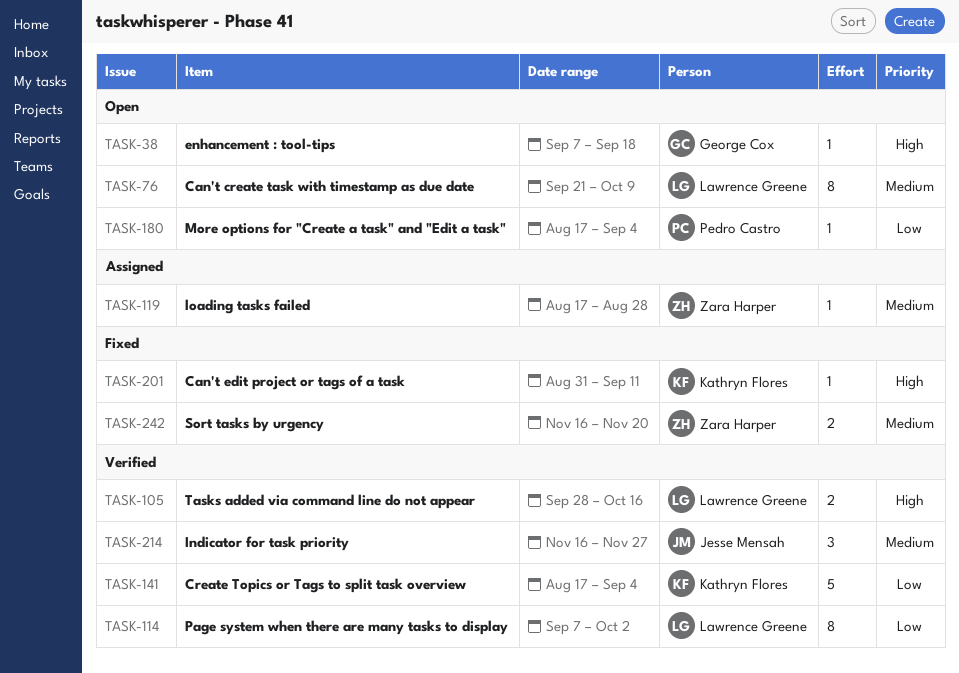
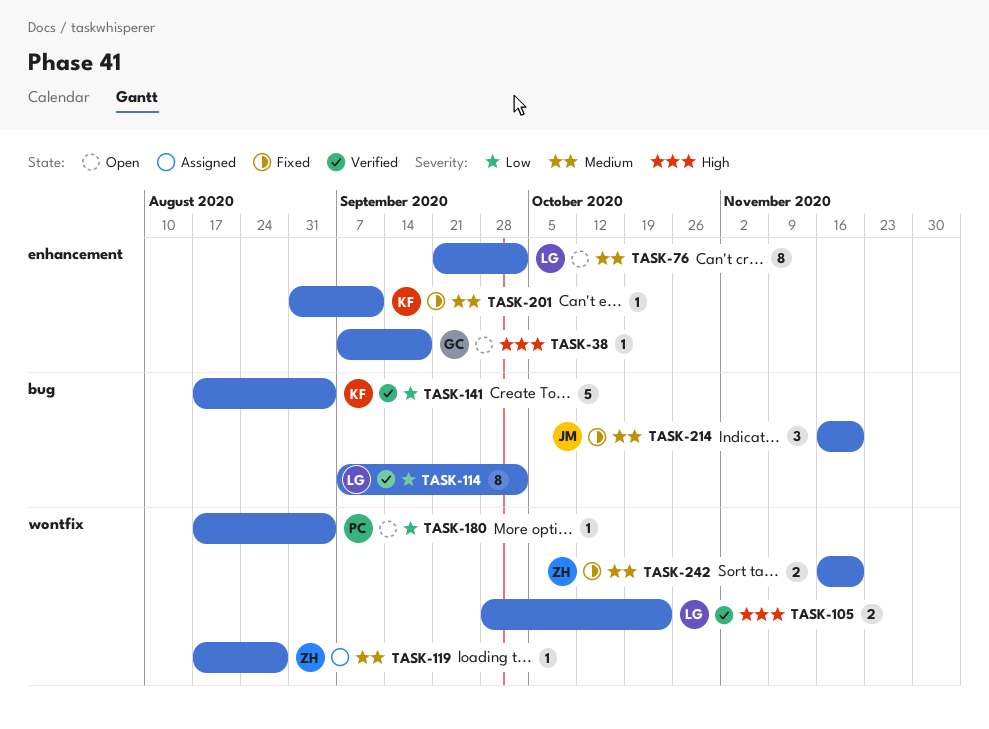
TASK-76, due: Oct 9 -> Oct 2
TASK-105, due: Oct 16 -> Oct 23
TASK-201, priority: High -> Medium
TASK-214, status: Verified -> Fixed
TASK-214, due: Nov 27 -> Nov 20

